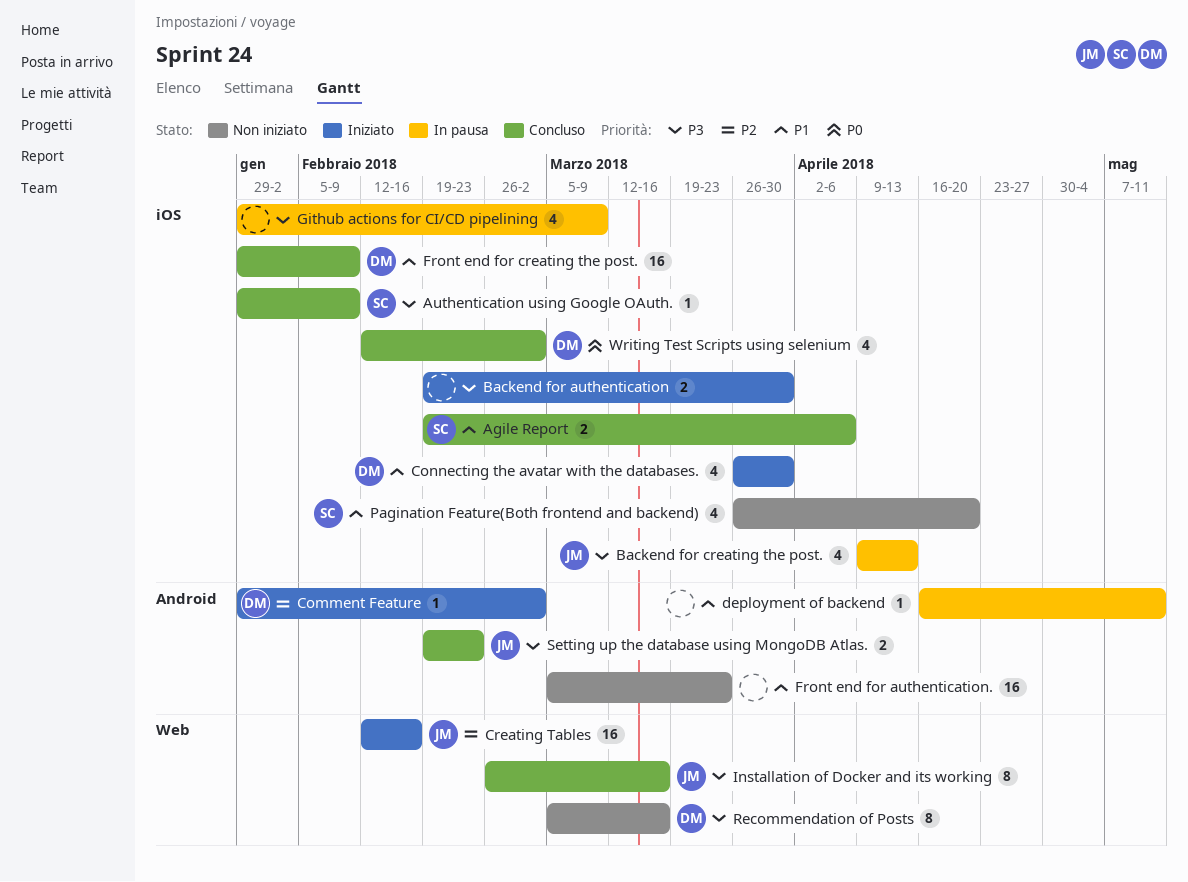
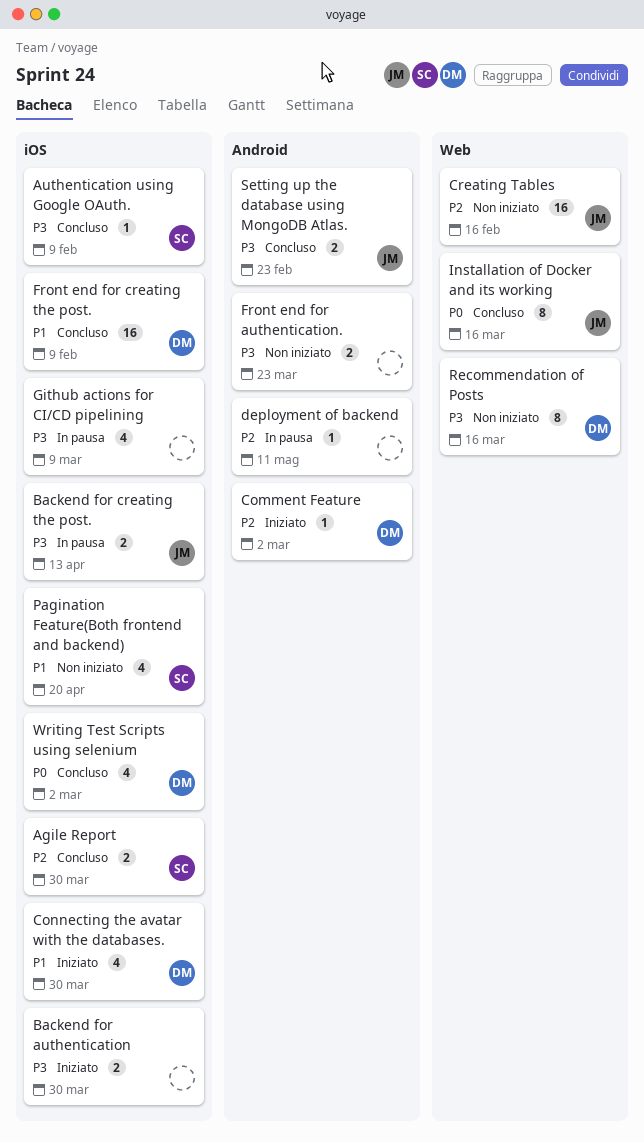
Agile Report, priority: P1 -> P2
Agile Report, due: Apr 6 -> Mar 30
Backend for creating the post., estimate: 4 -> 2
Creating Tables, status: Iniziato -> Non iniziato
deployment of backend, priority: P1 -> P2
Front end for authentication., priority: P1 -> P3
Front end for authentication., estimate: 16 -> 2
Installation of Docker and its working, priority: P3 -> P0

